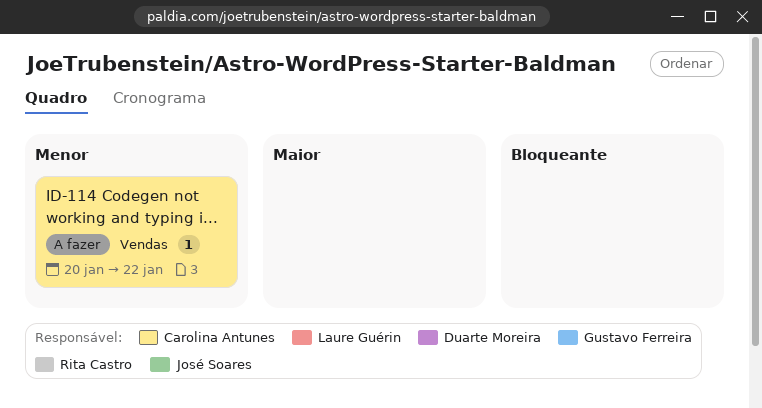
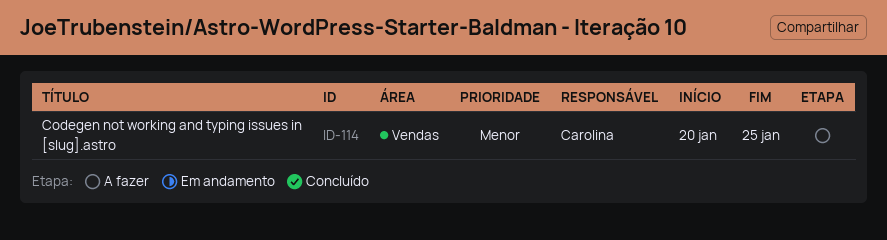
ID-114, due: Jan 22 -> Jan 25

